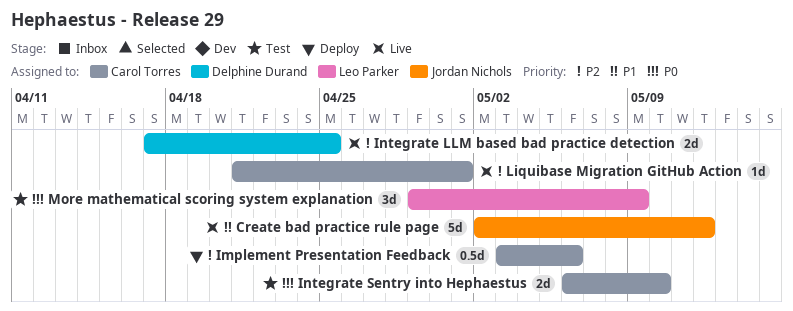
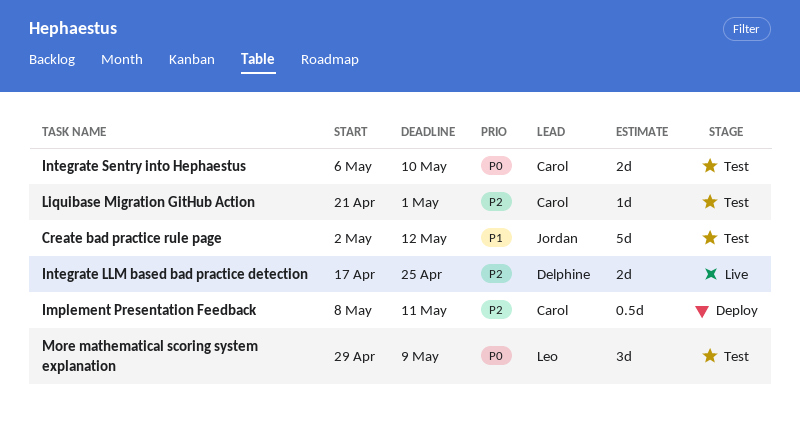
Create bad practice rule page, status: Live -> Test
Implement Presentation Feedback, start: May 3 -> May 8
Implement Presentation Feedback, due: May 6 -> May 11
Liquibase Migration GitHub Action, status: Live -> Test

